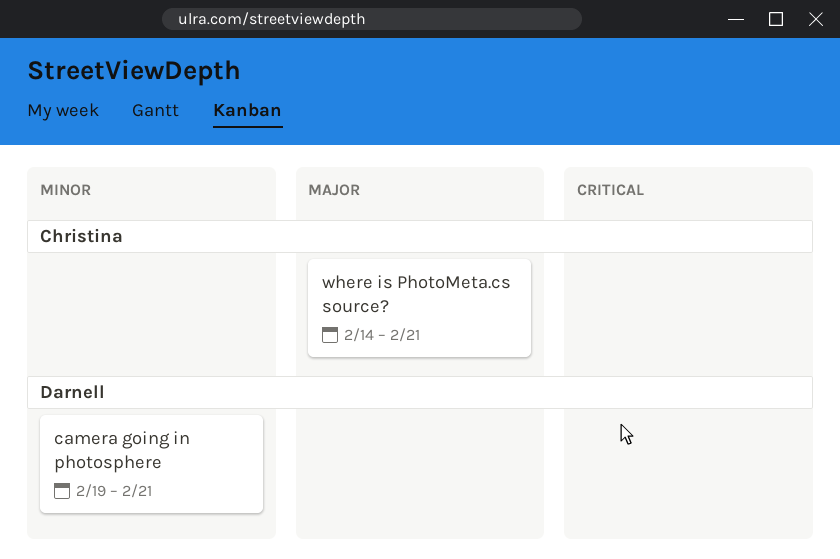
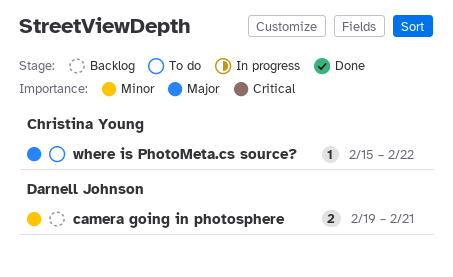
where is PhotoMeta.cs source?, start: Feb 14 -> Feb 15
where is PhotoMeta.cs source?, due: Feb 21 -> Feb 22

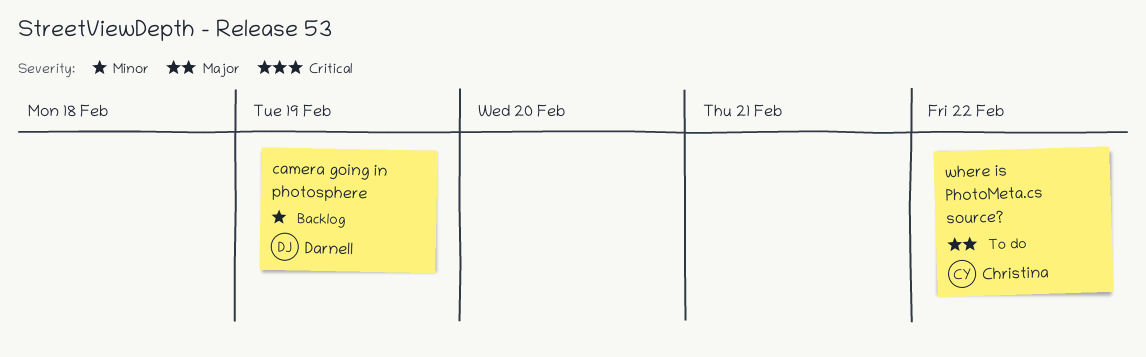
camera going in photosphere, due: Feb 21 -> Feb 19

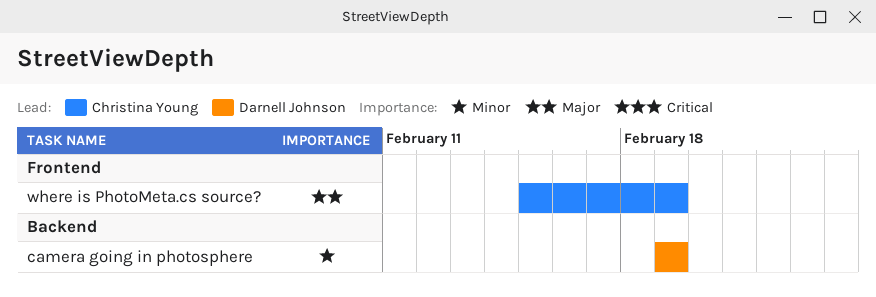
where is PhotoMeta.cs source?, due: Feb 22 -> Feb 19

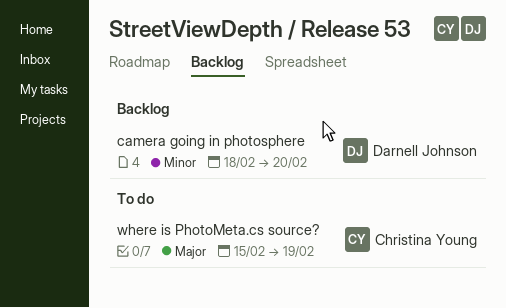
camera going in photosphere, start: Feb 19 -> Feb 18
camera going in photosphere, due: Feb 19 -> Feb 20

